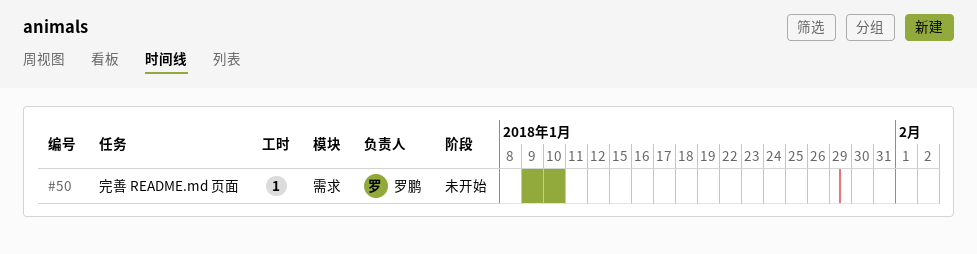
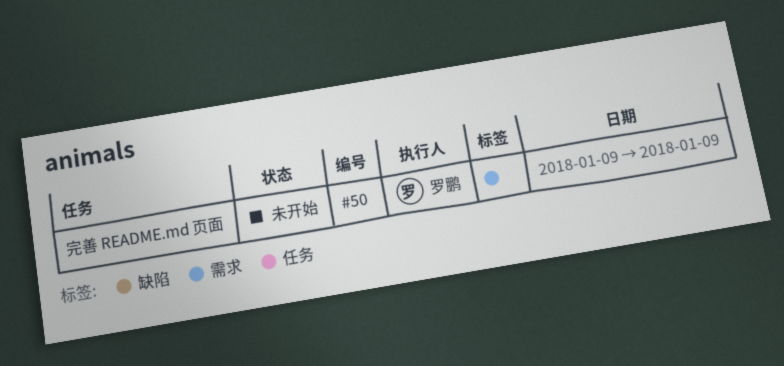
#50, due: Jan 10 -> Jan 9

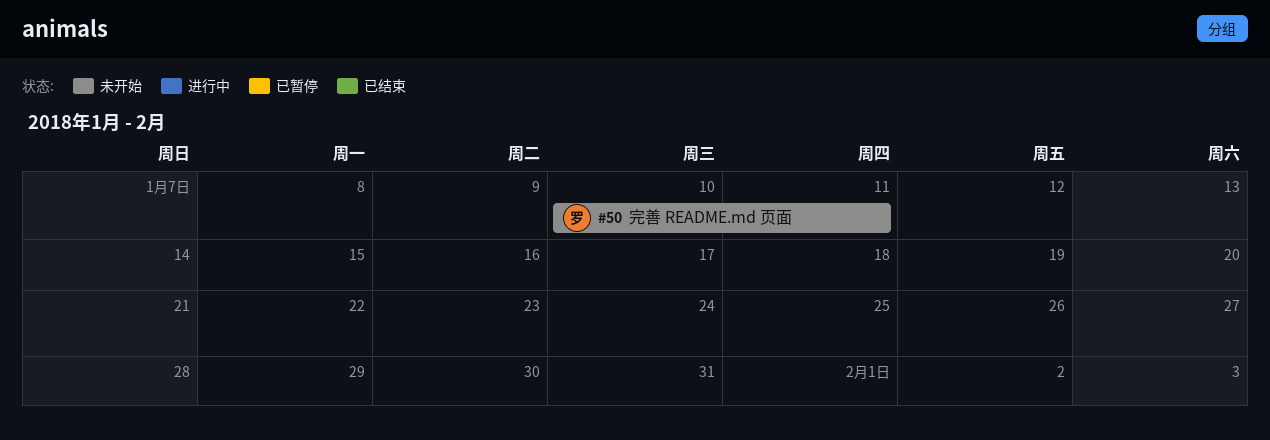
#50, start: Jan 9 -> Jan 10
#50, due: Jan 9 -> Jan 11

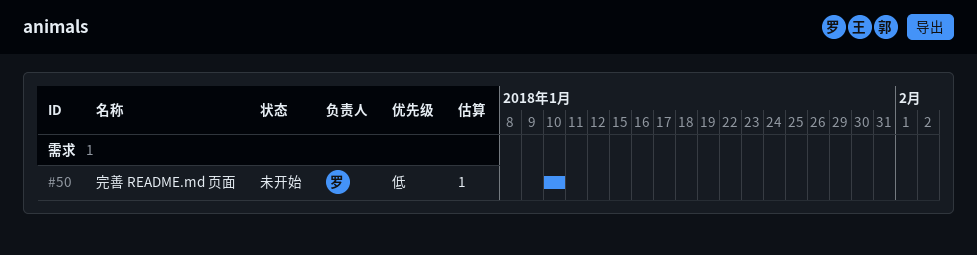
#50, due: Jan 11 -> Jan 10

